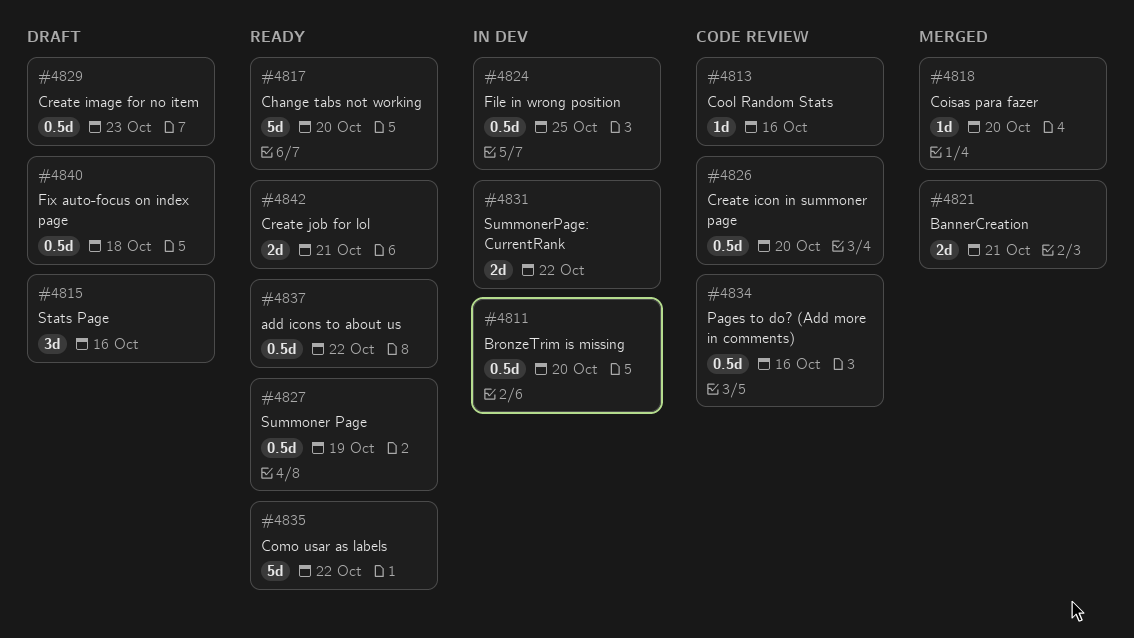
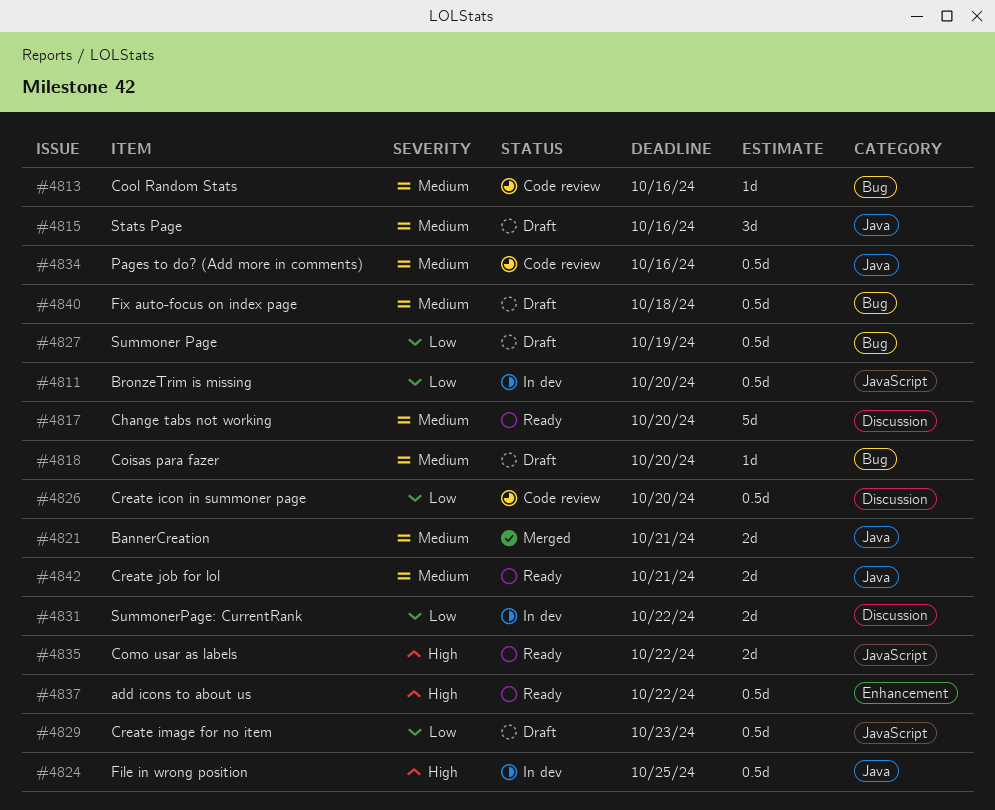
#4818, status: Merged -> Draft
#4827, status: Ready -> Draft
#4835, estimate: 5d -> 2d

